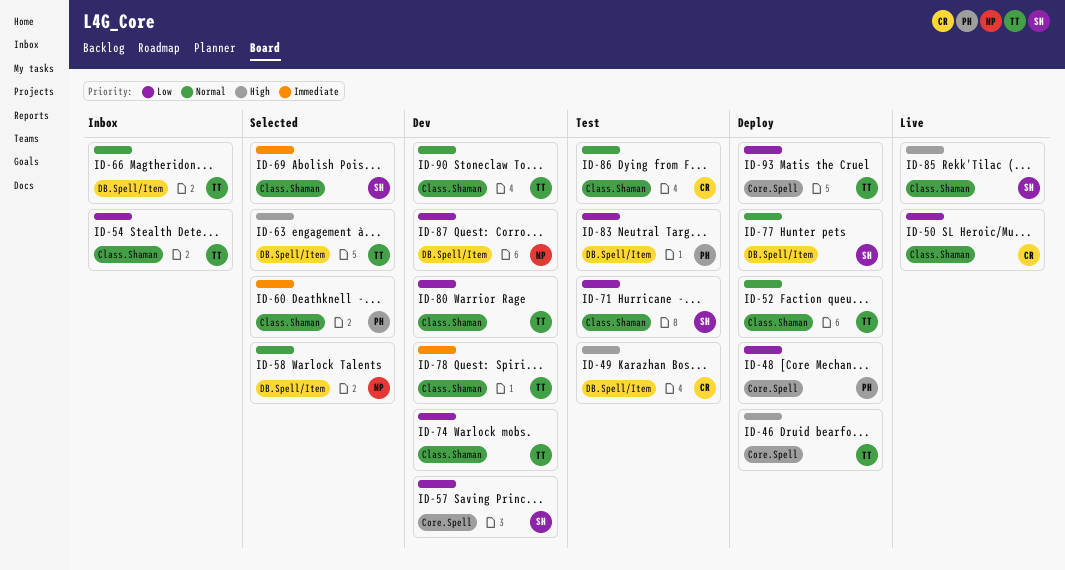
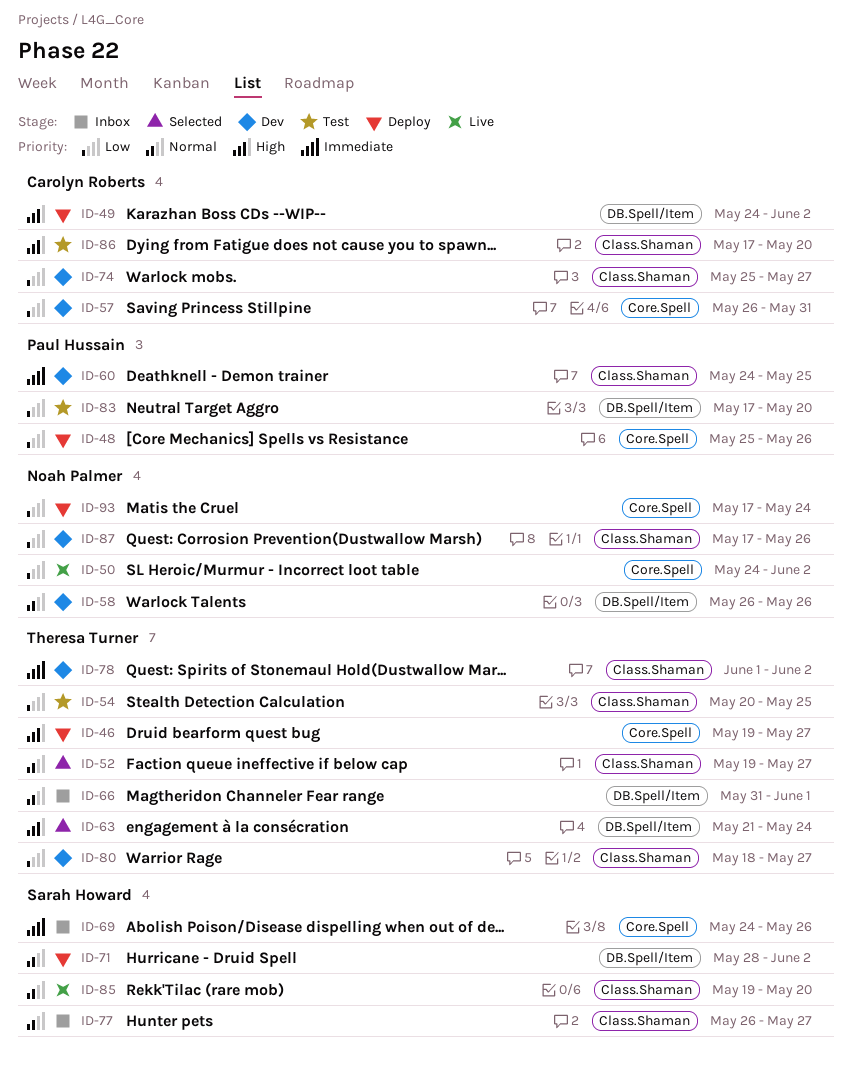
ID-49, status: Test -> Deploy
ID-50, owner: Carolyn Roberts -> Noah Palmer
ID-50, label: Class.Shaman -> Core.Spell
ID-52, status: Deploy -> Selected
ID-54, status: Inbox -> Test
ID-57, owner: Sarah Howard -> Carolyn Roberts
ID-58, status: Selected -> Dev
ID-60, status: Selected -> Dev
ID-69, status: Selected -> Inbox
ID-69, label: Class.Shaman -> Core.Spell
ID-71, status: Test -> Deploy
ID-71, priority: Low -> Normal
ID-71, label: Class.Shaman -> DB.Spell/Item
ID-74, owner: Theresa Turner -> Carolyn Roberts
ID-77, status: Deploy -> Inbox
ID-77, label: DB.Spell/Item -> Class.Shaman
ID-85, priority: High -> Normal
ID-86, priority: Normal -> High
ID-87, label: DB.Spell/Item -> Class.Shaman
ID-90: present -> none
ID-93, owner: Theresa Turner -> Noah Palmer

